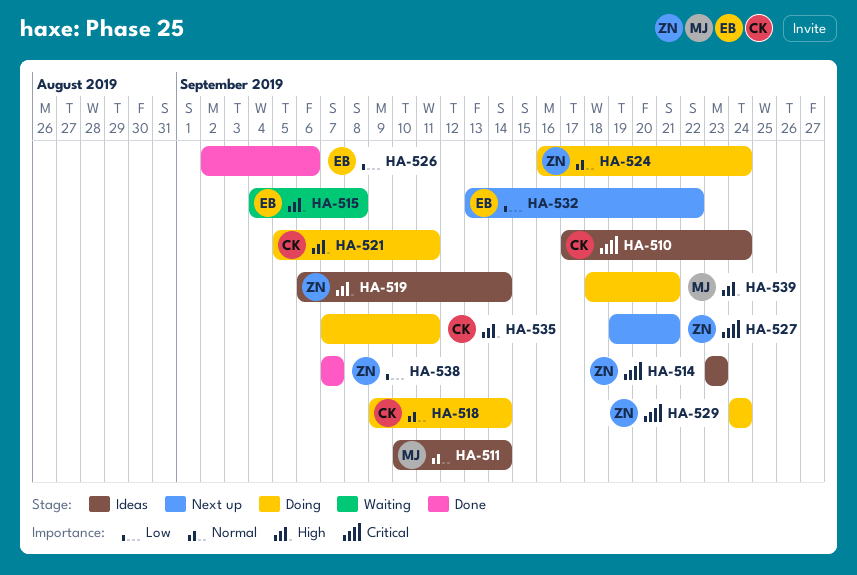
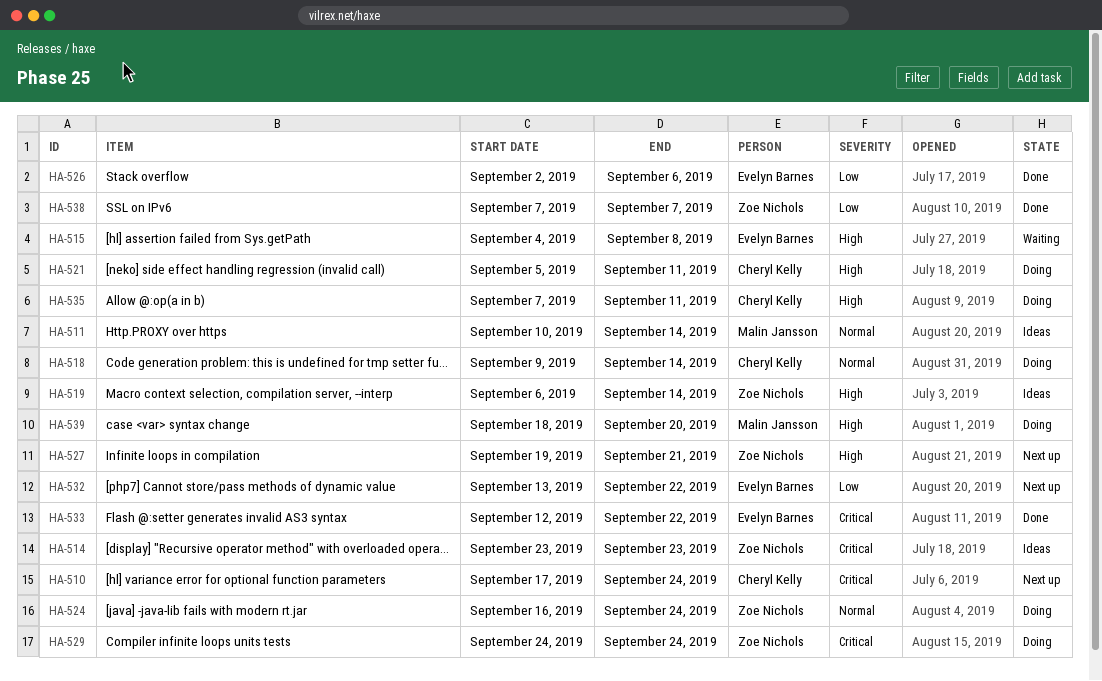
HA-510, status: Ideas -> Next up
HA-527, priority: Critical -> High
HA-533: none -> present
HA-539, due: Sep 21 -> Sep 20

